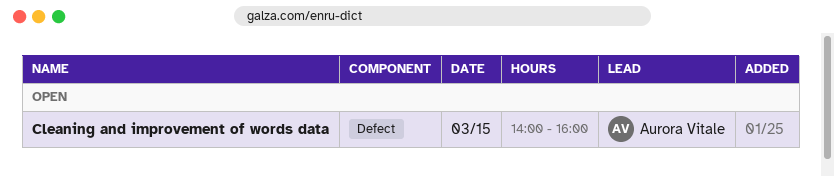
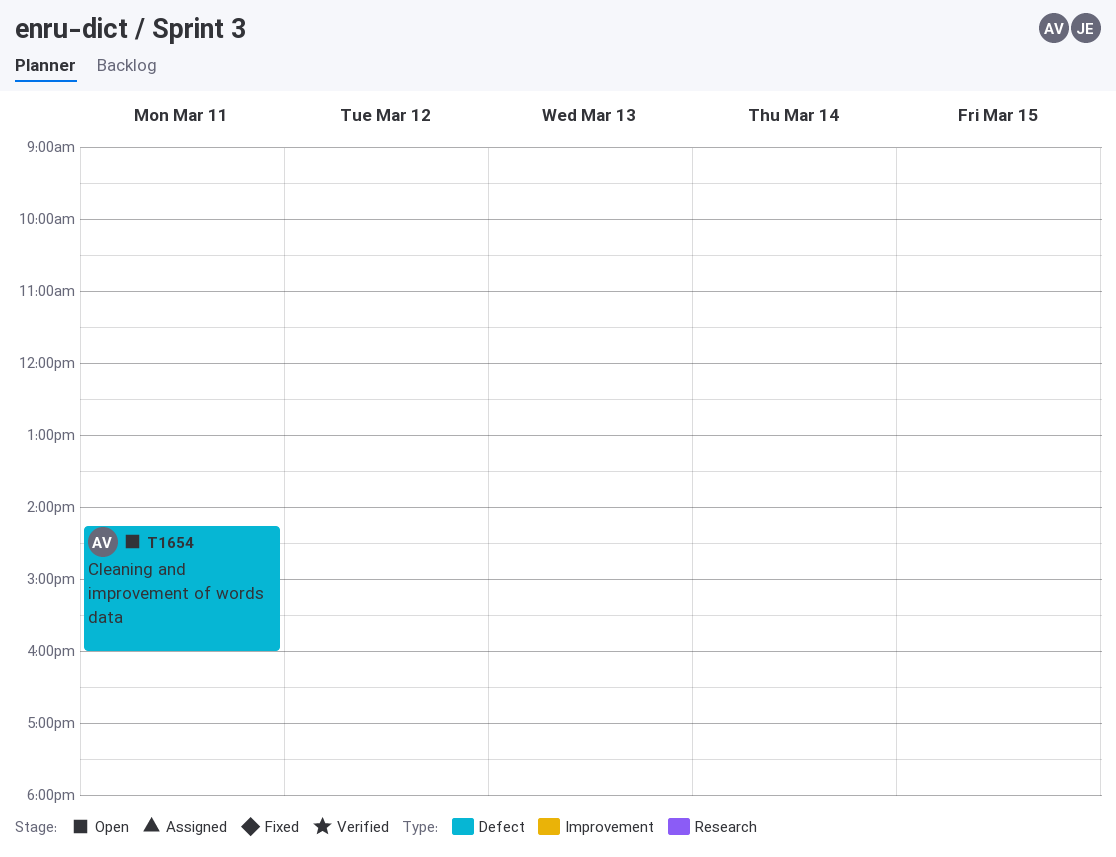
Cleaning and improvement of words data, day: Mar 15 -> Mar 11
Cleaning and improvement of words data, begins: 14:00 -> 14:15

